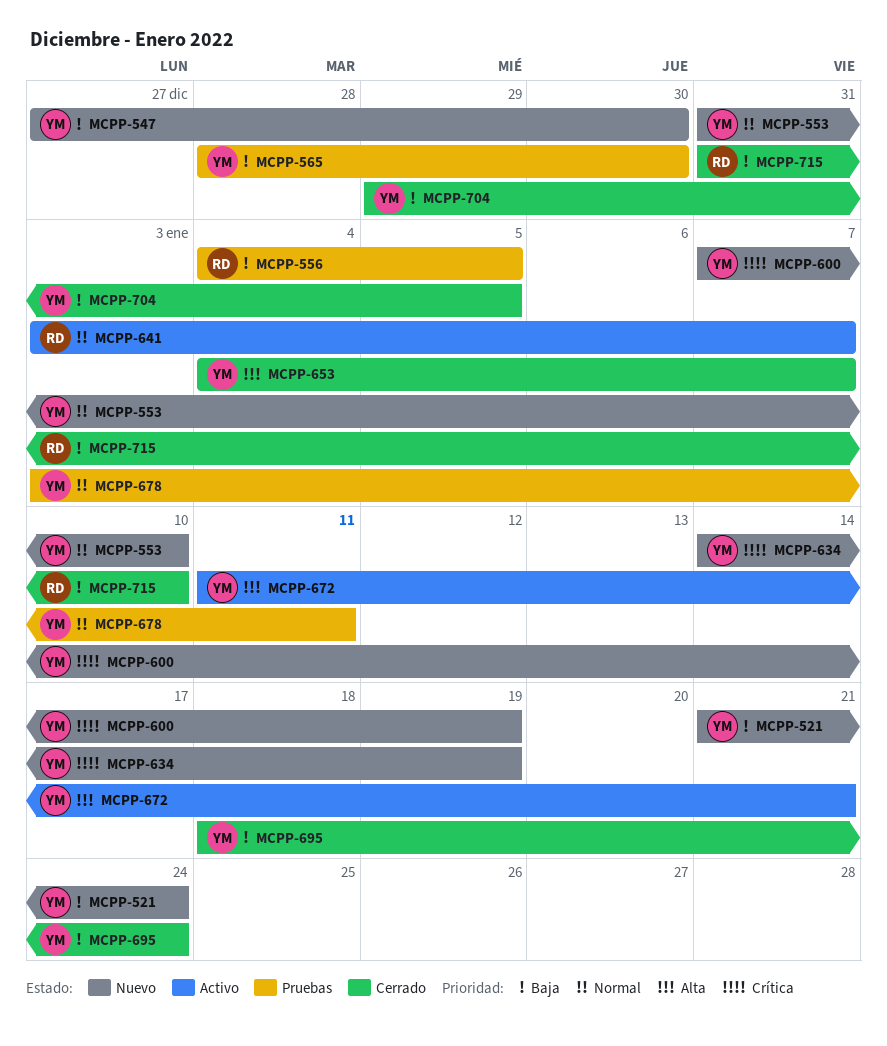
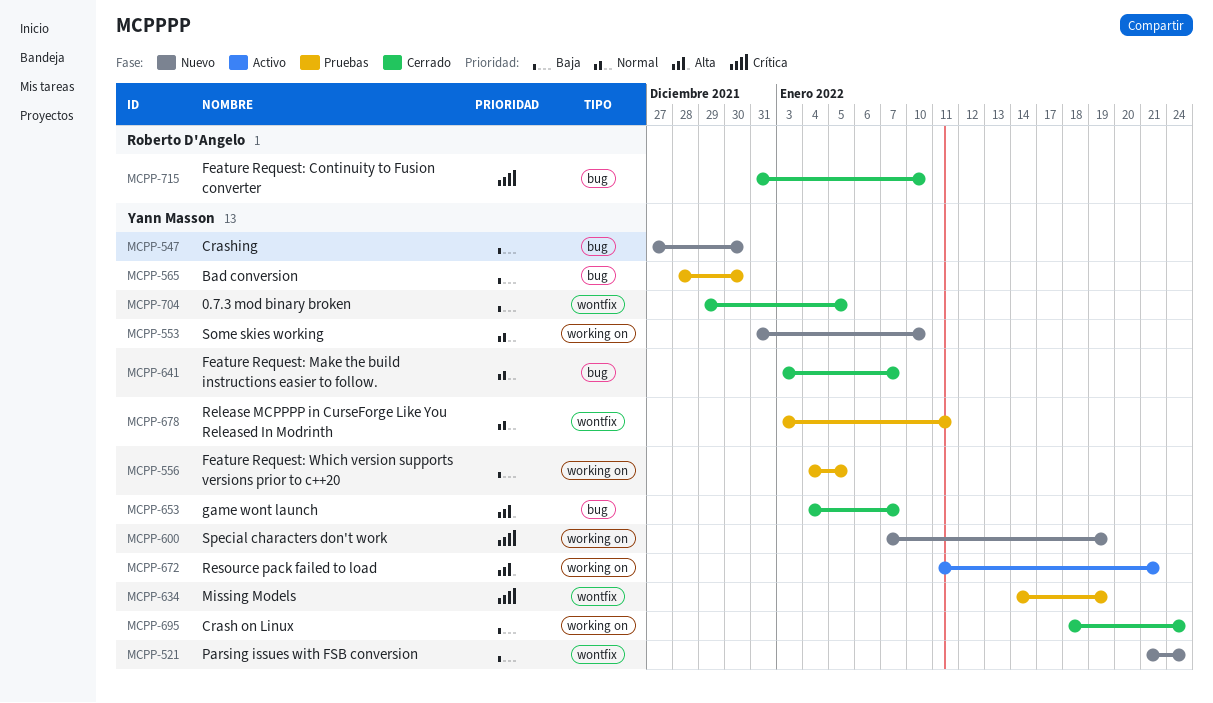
MCPP-556, owner: Roberto D'Angelo -> Yann Masson
MCPP-634, status: Nuevo -> Pruebas
MCPP-641, status: Activo -> Cerrado
MCPP-641, owner: Roberto D'Angelo -> Yann Masson
MCPP-715, priority: Baja -> Crítica

